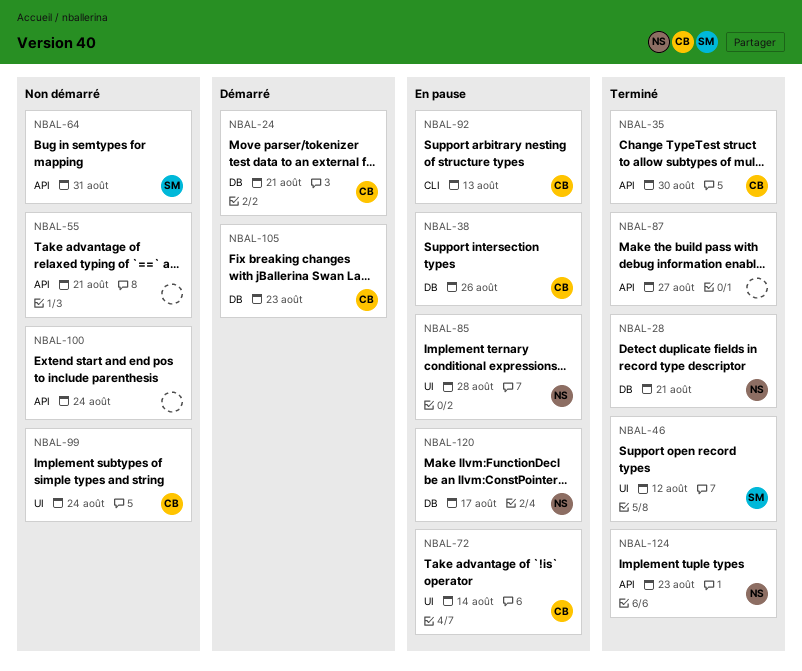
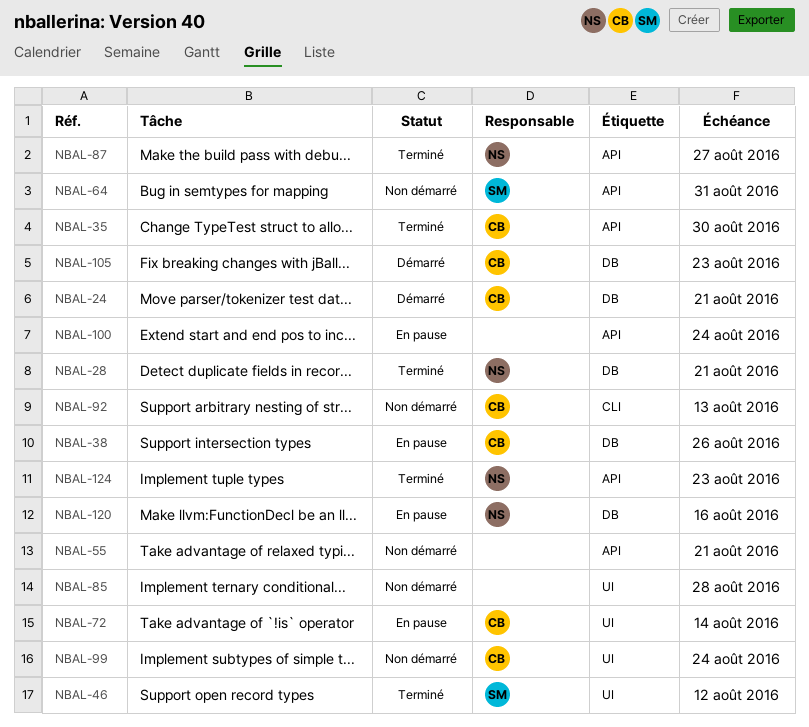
NBAL-85, status: En pause -> Non démarré
NBAL-85, owner: NS -> none
NBAL-87, owner: none -> NS
NBAL-92, status: En pause -> Non démarré
NBAL-100, status: Non démarré -> En pause
NBAL-120, due: Aug 17 -> Aug 16

